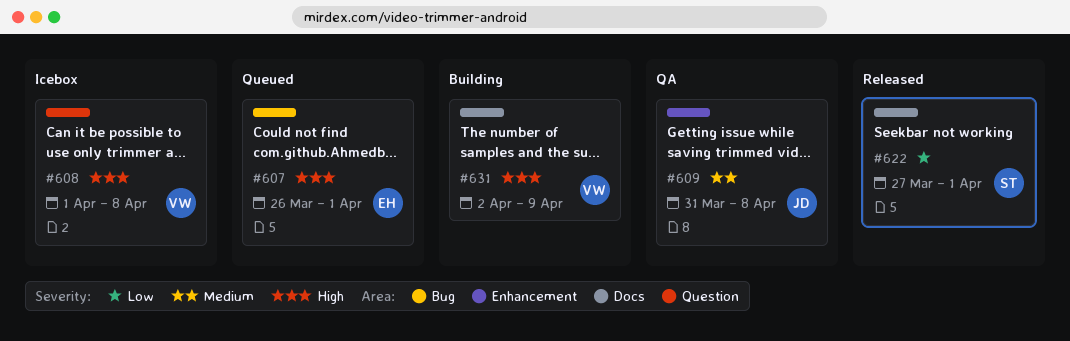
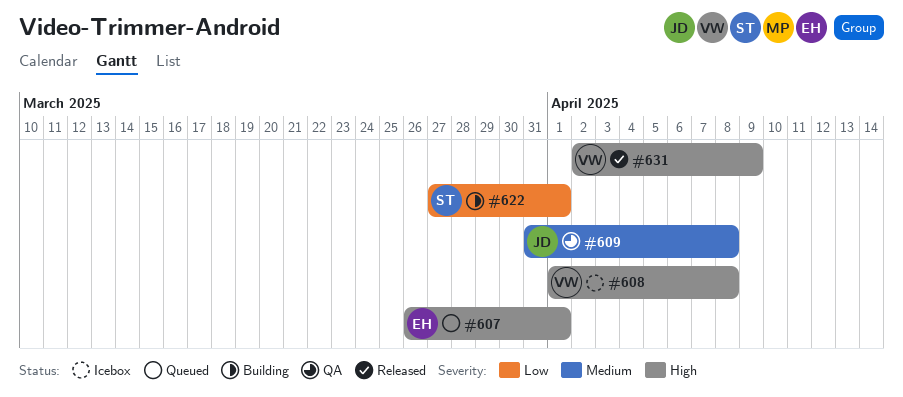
#622, status: Released -> Building
#631, status: Building -> Released

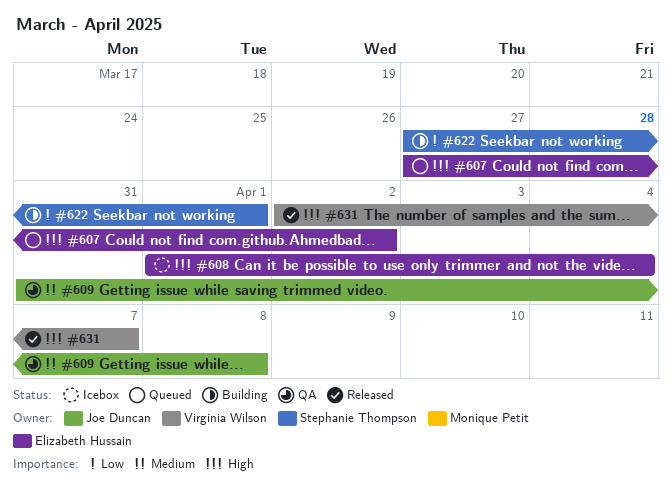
#607, start: Mar 26 -> Mar 27
#607, due: Apr 1 -> Apr 2
#608, owner: Virginia Wilson -> Elizabeth Hussain
#608, due: Apr 8 -> Apr 4
#631, due: Apr 9 -> Apr 7

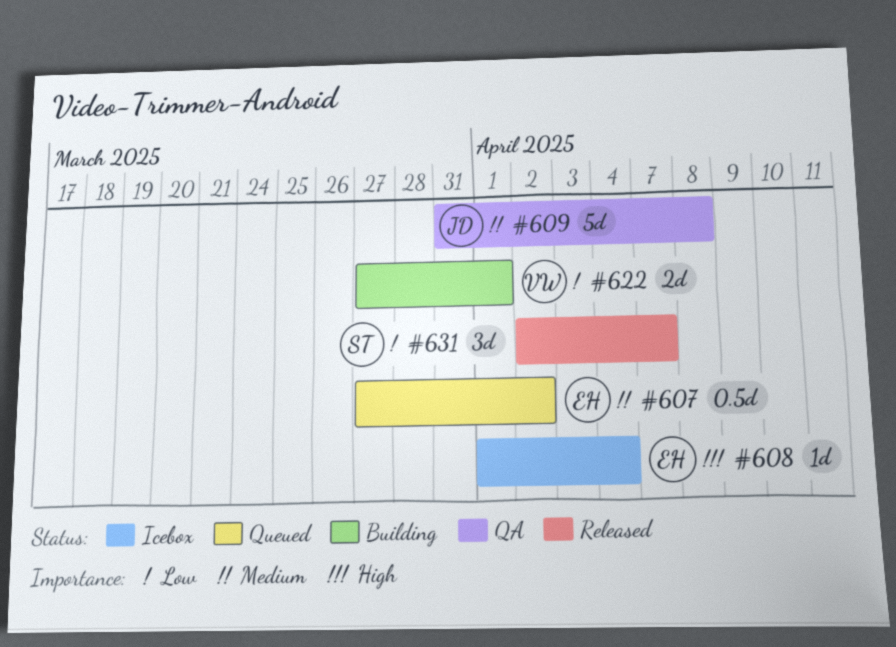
#607, priority: High -> Medium
#622, owner: Stephanie Thompson -> Virginia Wilson
#631, owner: Virginia Wilson -> Stephanie Thompson
#631, priority: High -> Low

